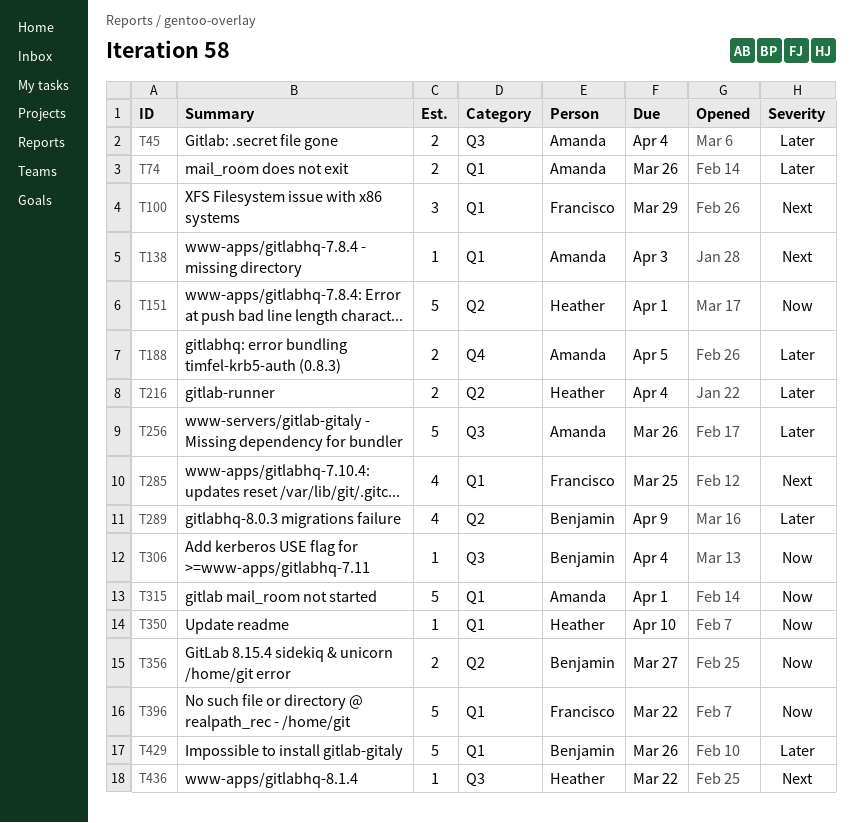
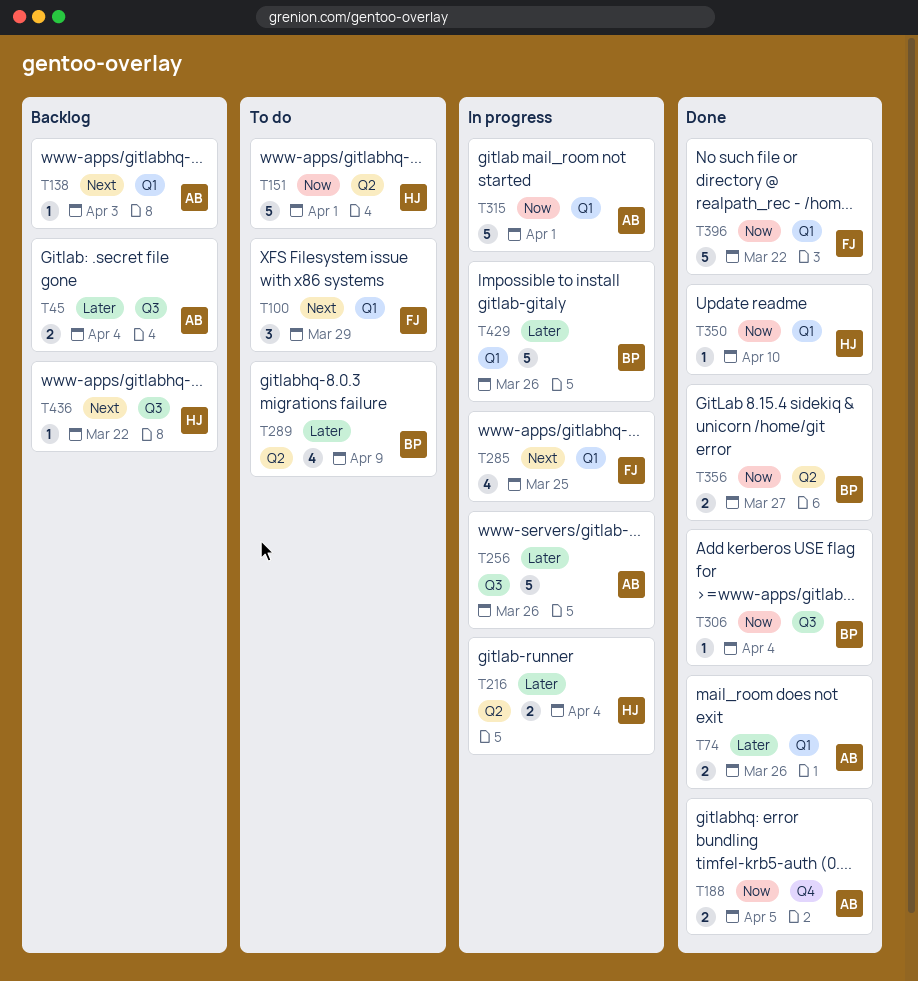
T188, priority: Later -> Now

